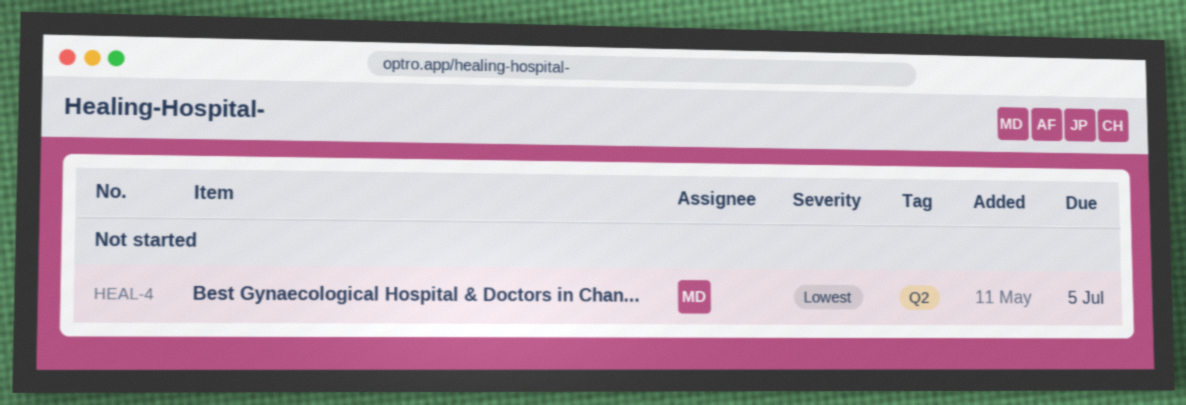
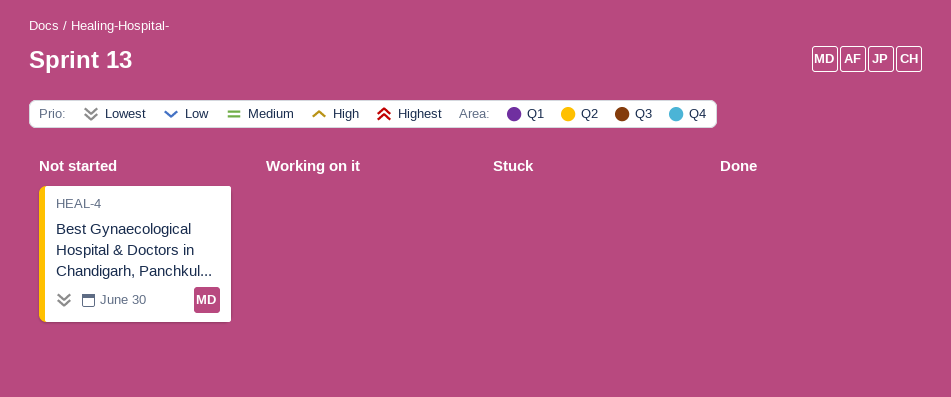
HEAL-4, due: Jul 5 -> Jun 30

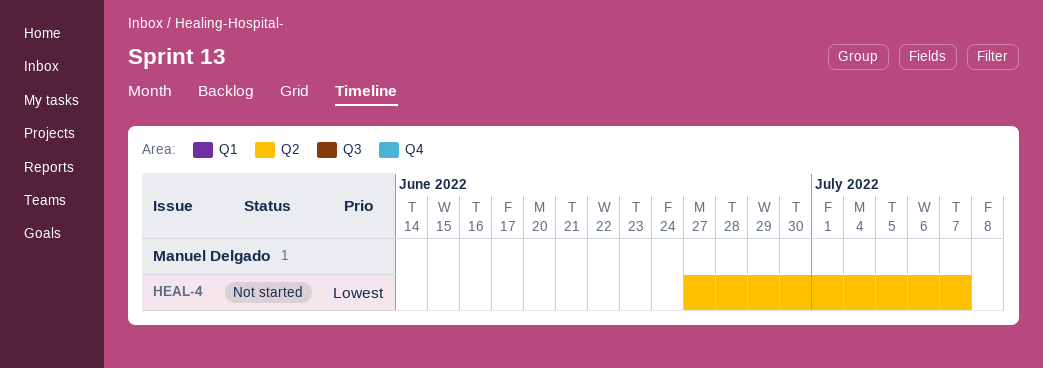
HEAL-4, due: Jun 30 -> Jul 7

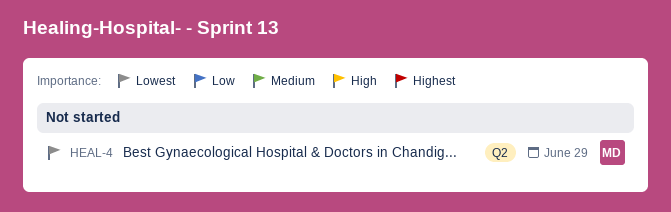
HEAL-4, due: Jul 7 -> Jun 29

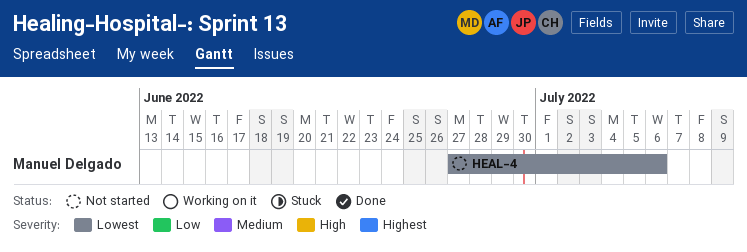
HEAL-4, due: Jun 29 -> Jul 6

